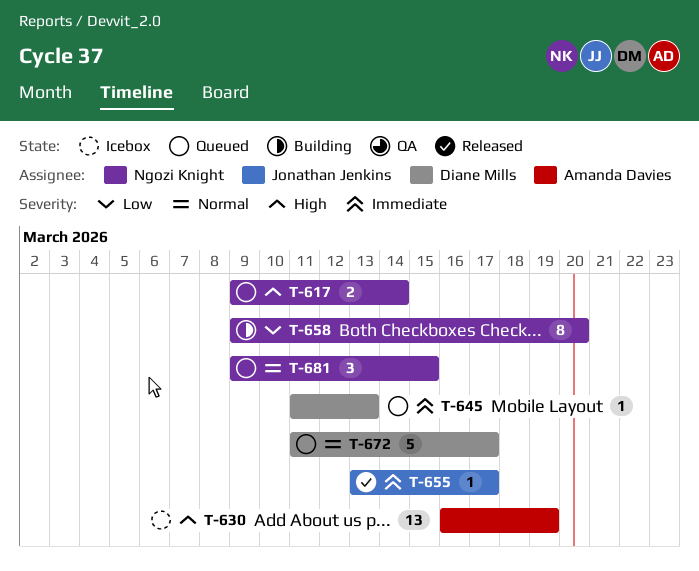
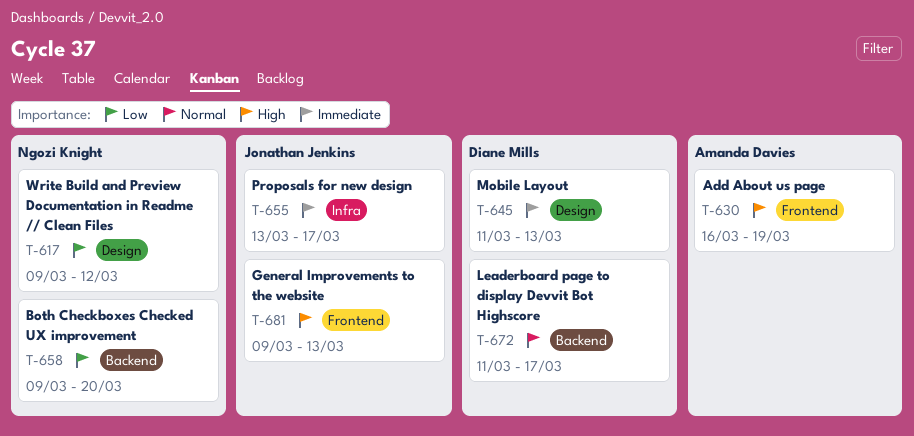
T-617, priority: High -> Low
T-617, due: Mar 14 -> Mar 12
T-681, owner: Ngozi Knight -> Jonathan Jenkins
T-681, priority: Normal -> High
T-681, due: Mar 15 -> Mar 13

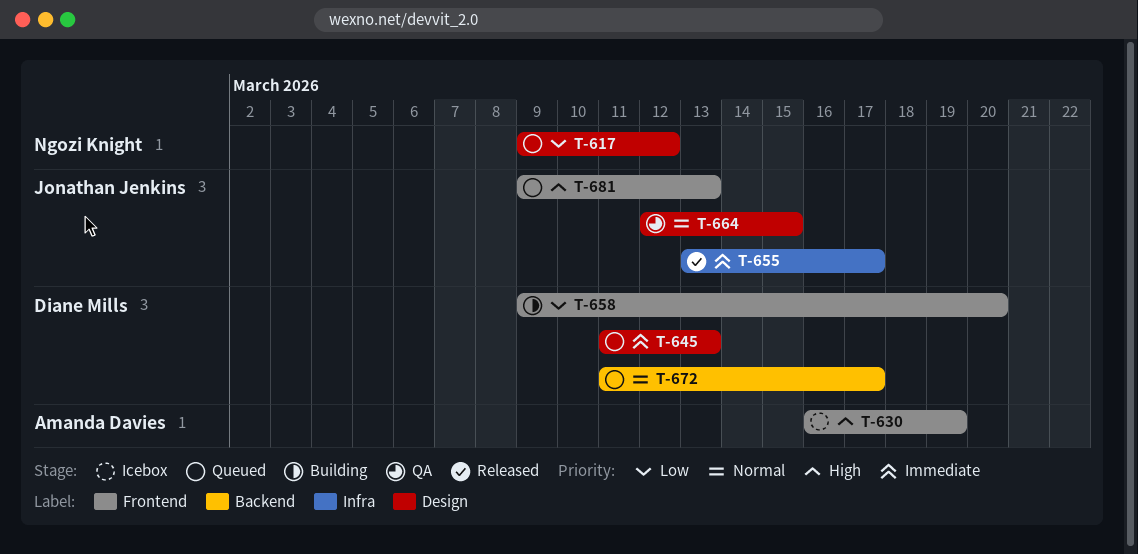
T-658, owner: Ngozi Knight -> Diane Mills
T-658, label: Backend -> Frontend
T-664: none -> present

